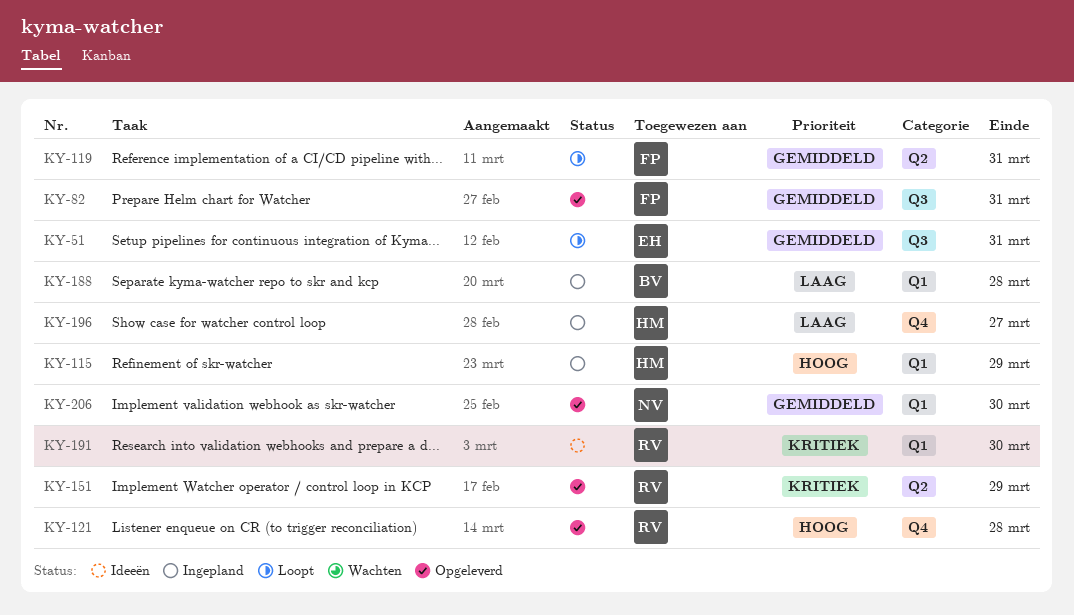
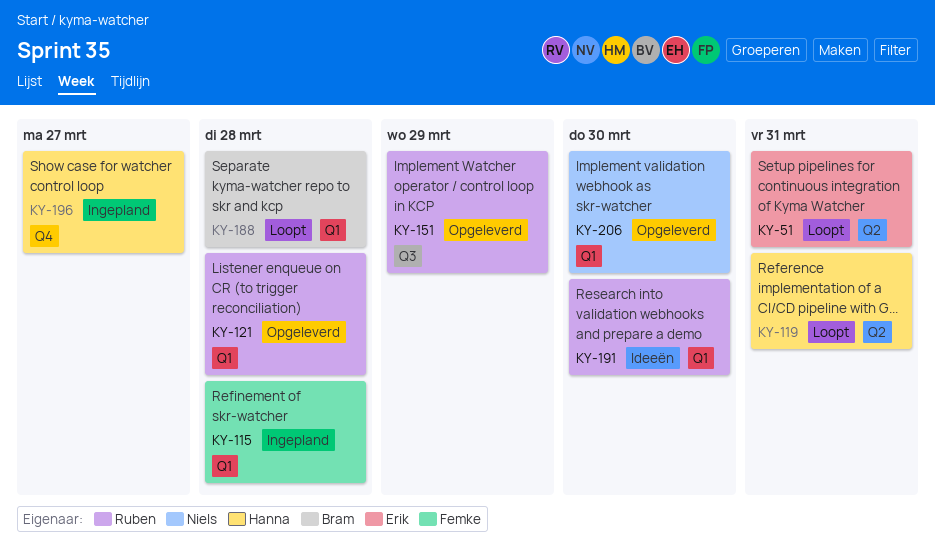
KY-51, label: Q3 -> Q2
KY-82: present -> none
KY-115, owner: Hanna -> Femke
KY-115, due: Mar 29 -> Mar 28
KY-119, owner: Femke -> Hanna
KY-121, label: Q4 -> Q1
KY-151, label: Q2 -> Q3
KY-188, status: Ingepland -> Loopt

